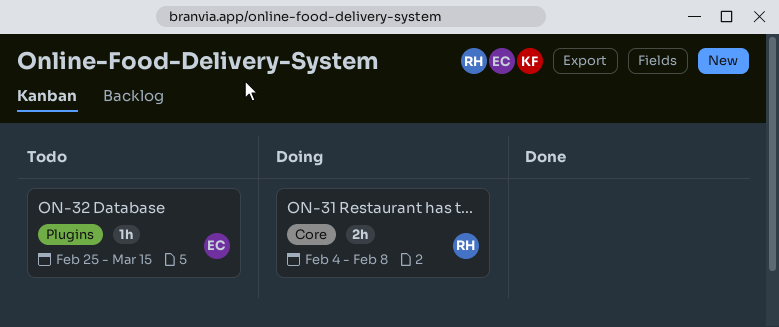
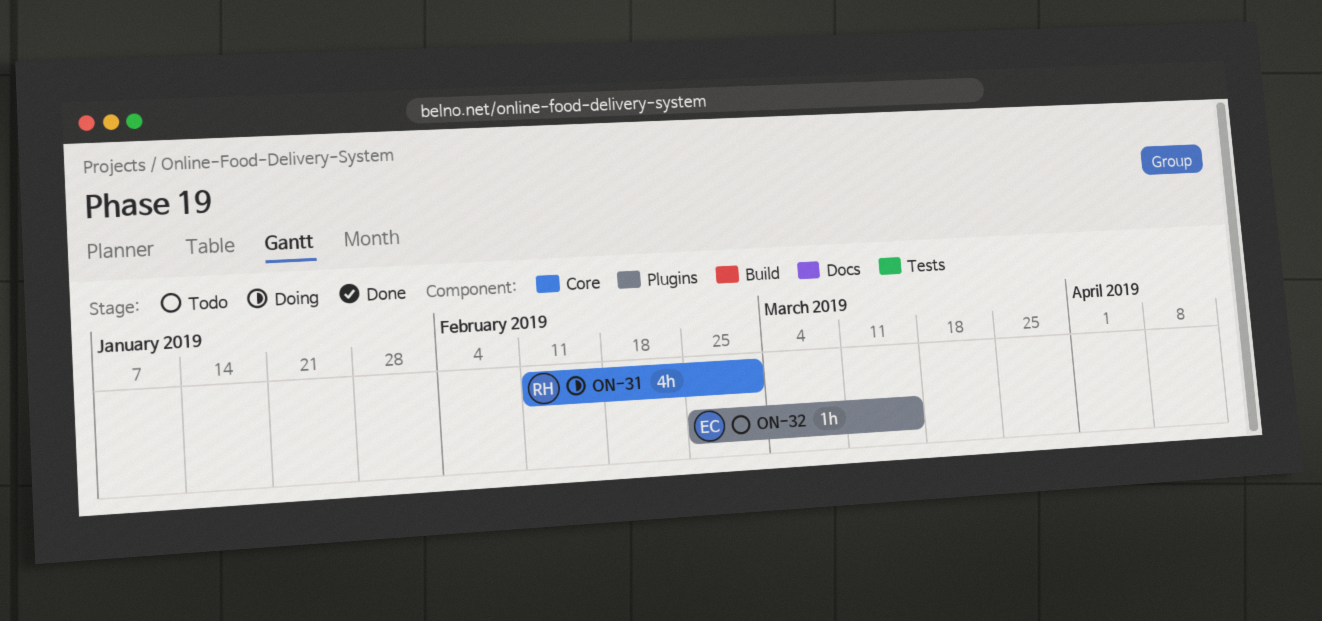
ON-31, estimate: 2h -> 4h
ON-31, start: Feb 4 -> Feb 11
ON-31, due: Feb 8 -> Mar 1

